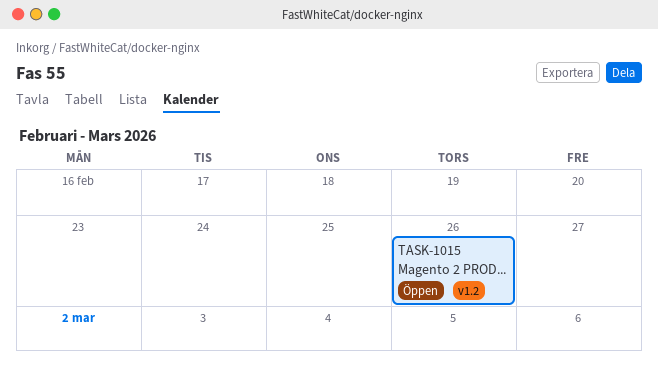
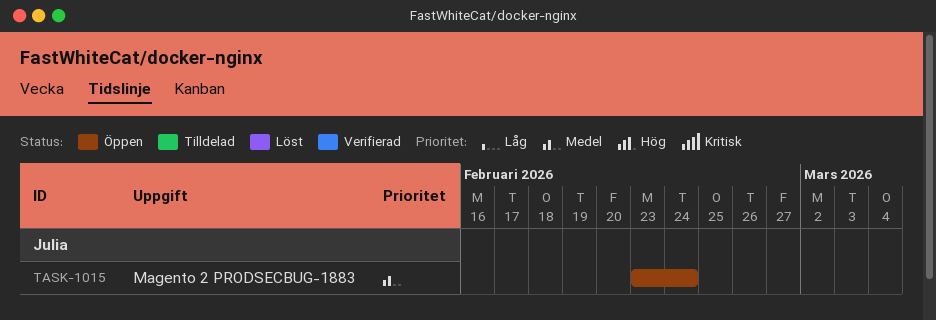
TASK-1015, due: Feb 26 -> Feb 24

